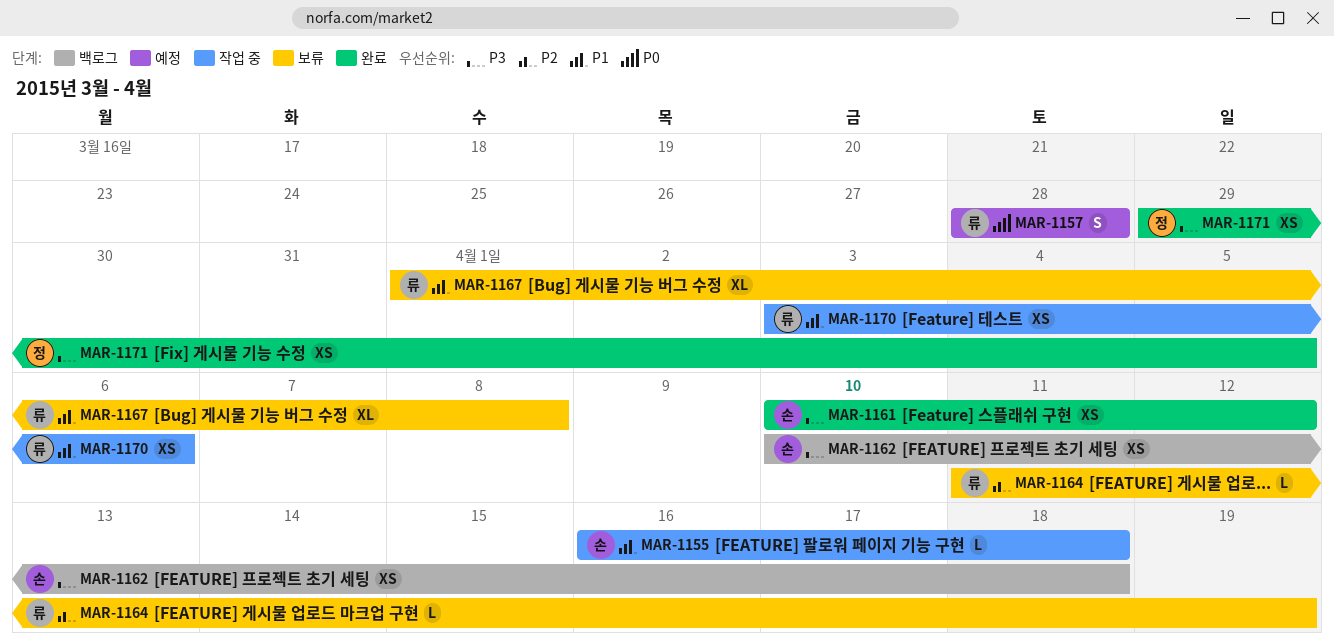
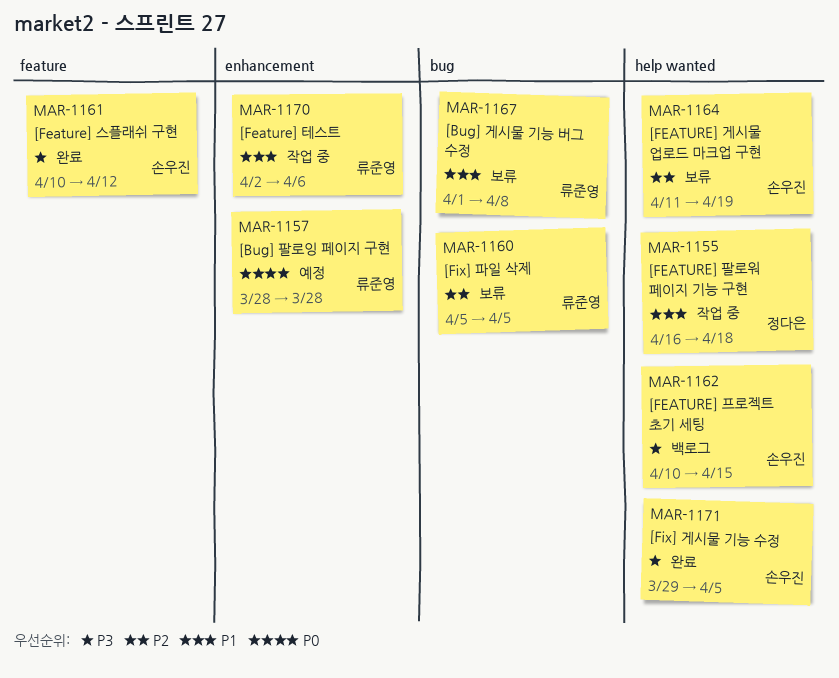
MAR-1155, owner: 손우진 -> 정다은
MAR-1160: none -> present
MAR-1162, due: Apr 18 -> Apr 15
MAR-1164, owner: 류준영 -> 손우진
MAR-1170, start: Apr 3 -> Apr 2
MAR-1171, owner: 정다은 -> 손우진

